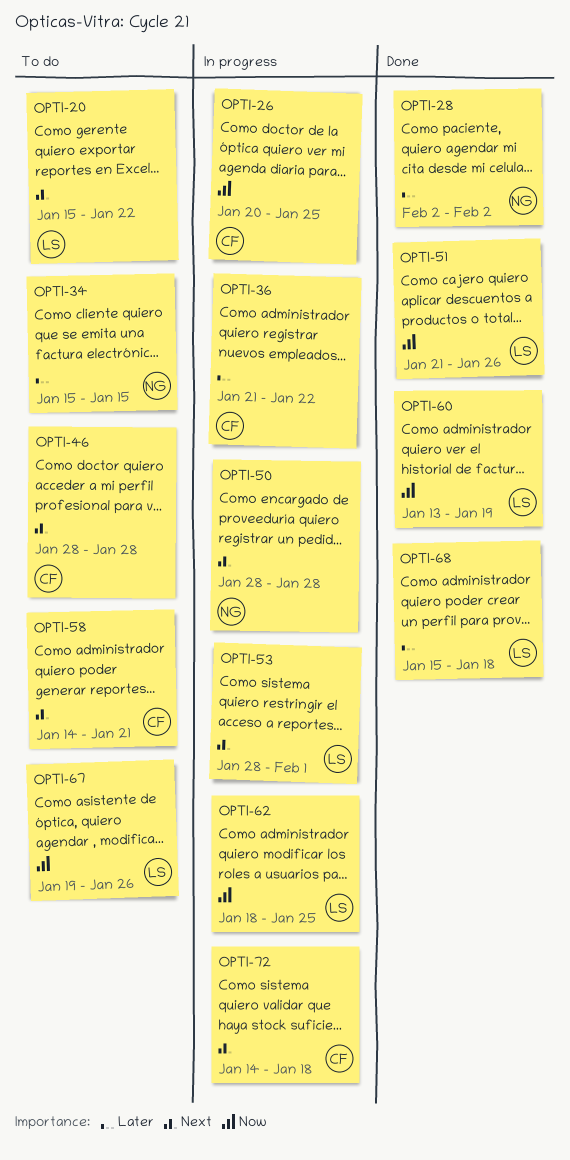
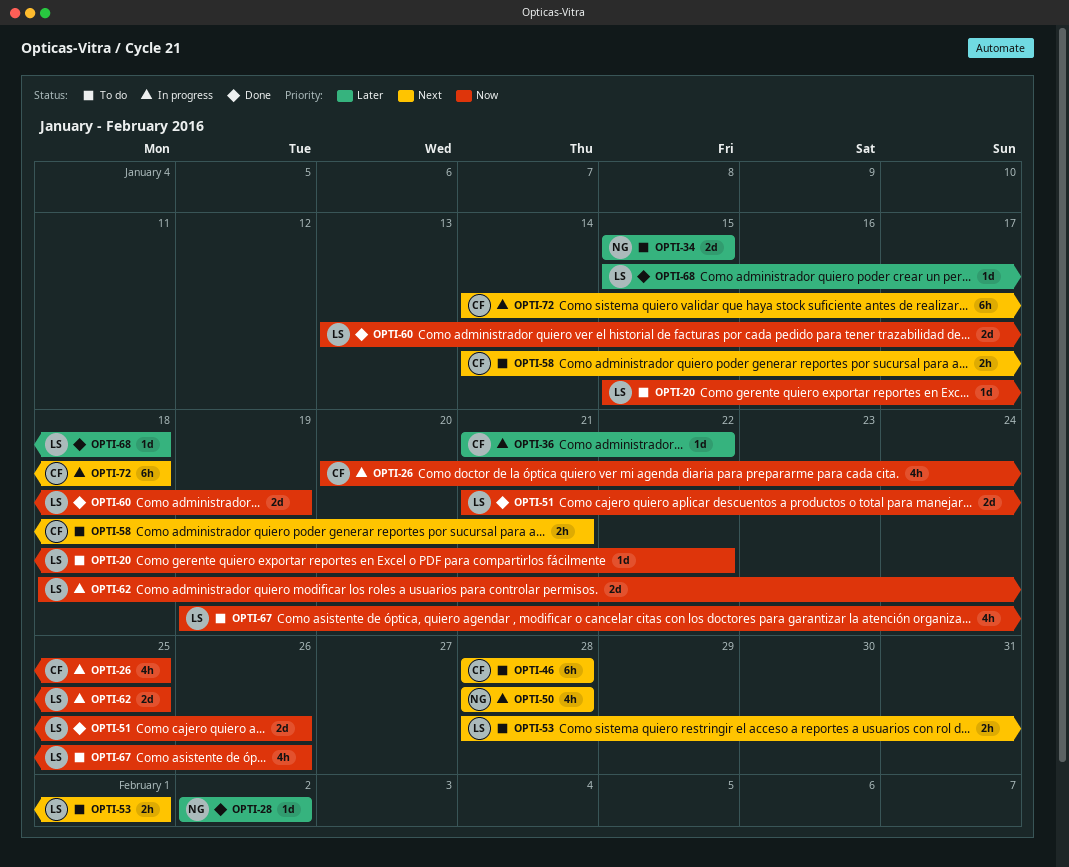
OPTI-20, priority: Next -> Now
OPTI-53, status: In progress -> To do

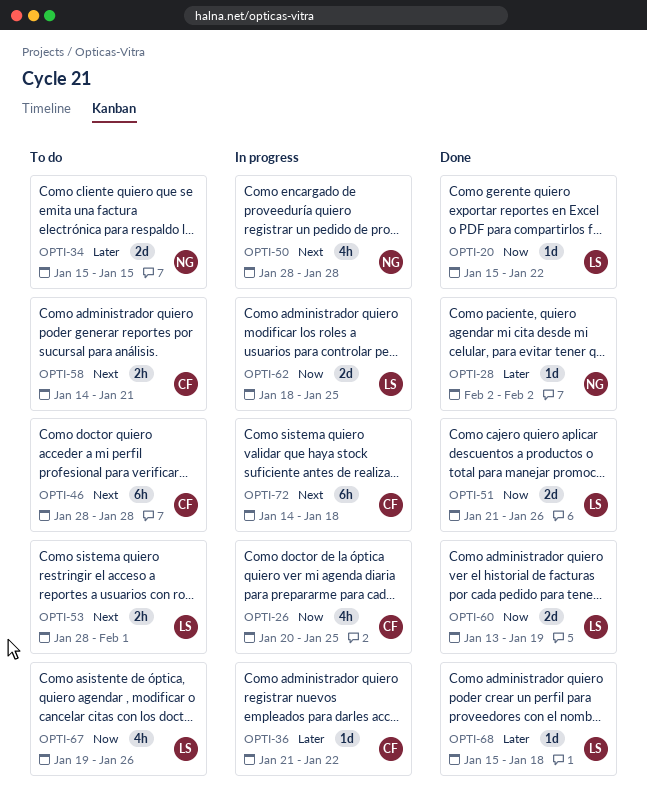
OPTI-20, status: To do -> Done

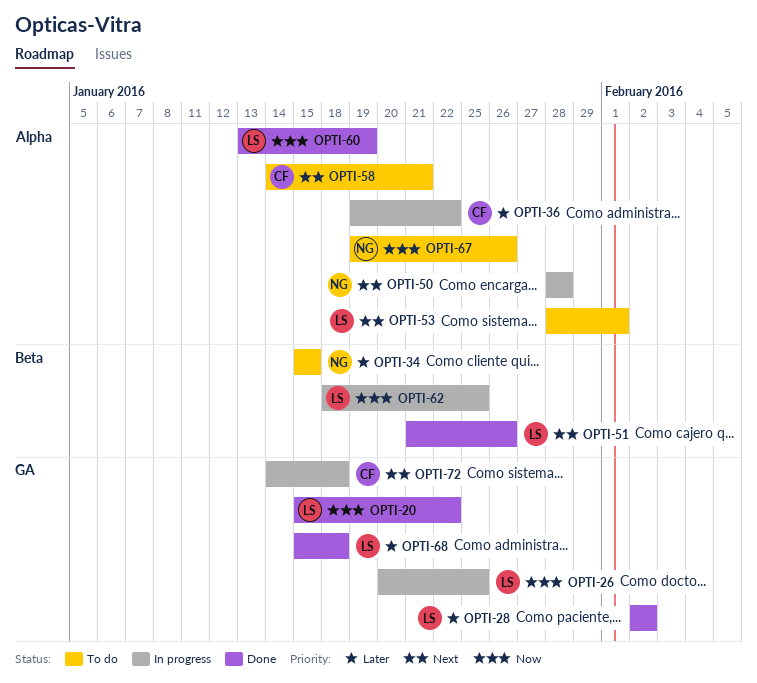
OPTI-26, owner: CF -> LS
OPTI-28, owner: NG -> LS
OPTI-36, start: Jan 21 -> Jan 19
OPTI-46: present -> none
OPTI-51, priority: Now -> Next
OPTI-67, owner: LS -> NG

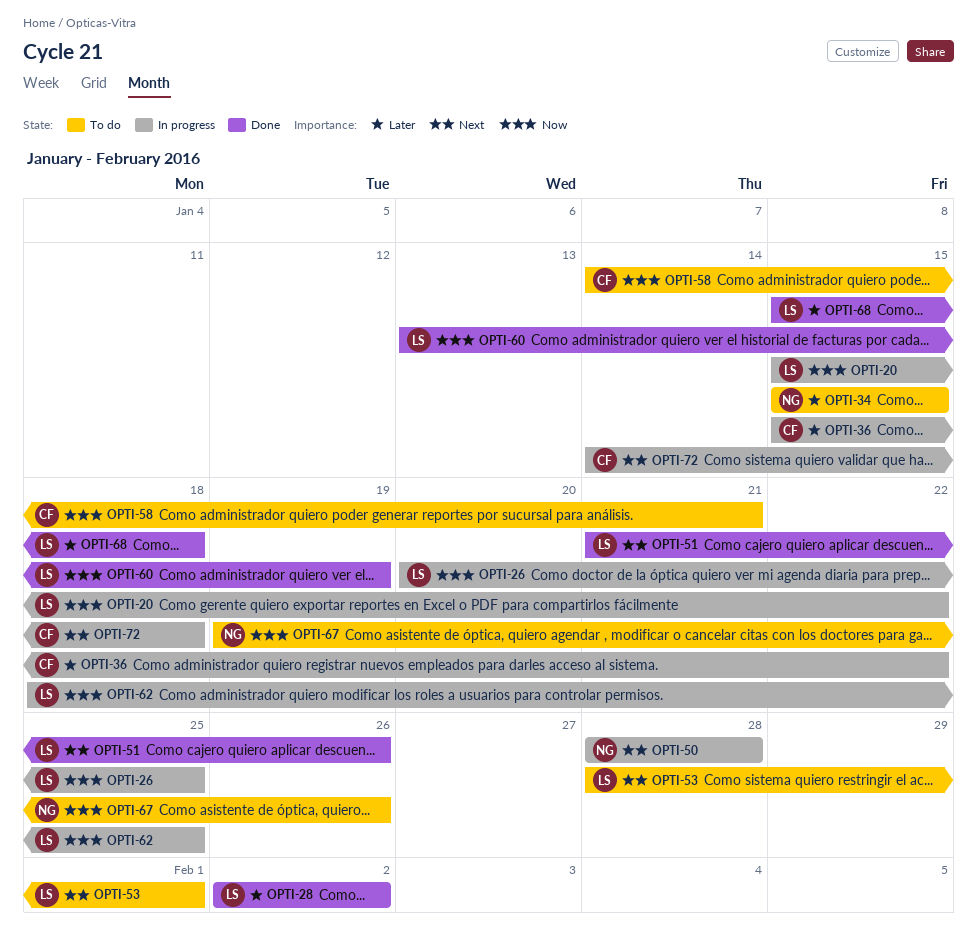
OPTI-20, status: Done -> In progress
OPTI-36, start: Jan 19 -> Jan 15
OPTI-58, priority: Next -> Now

